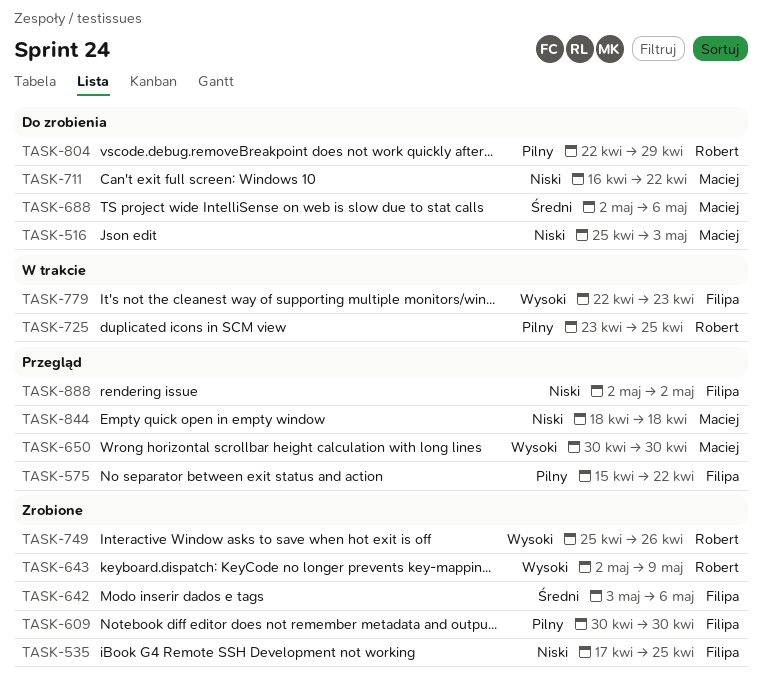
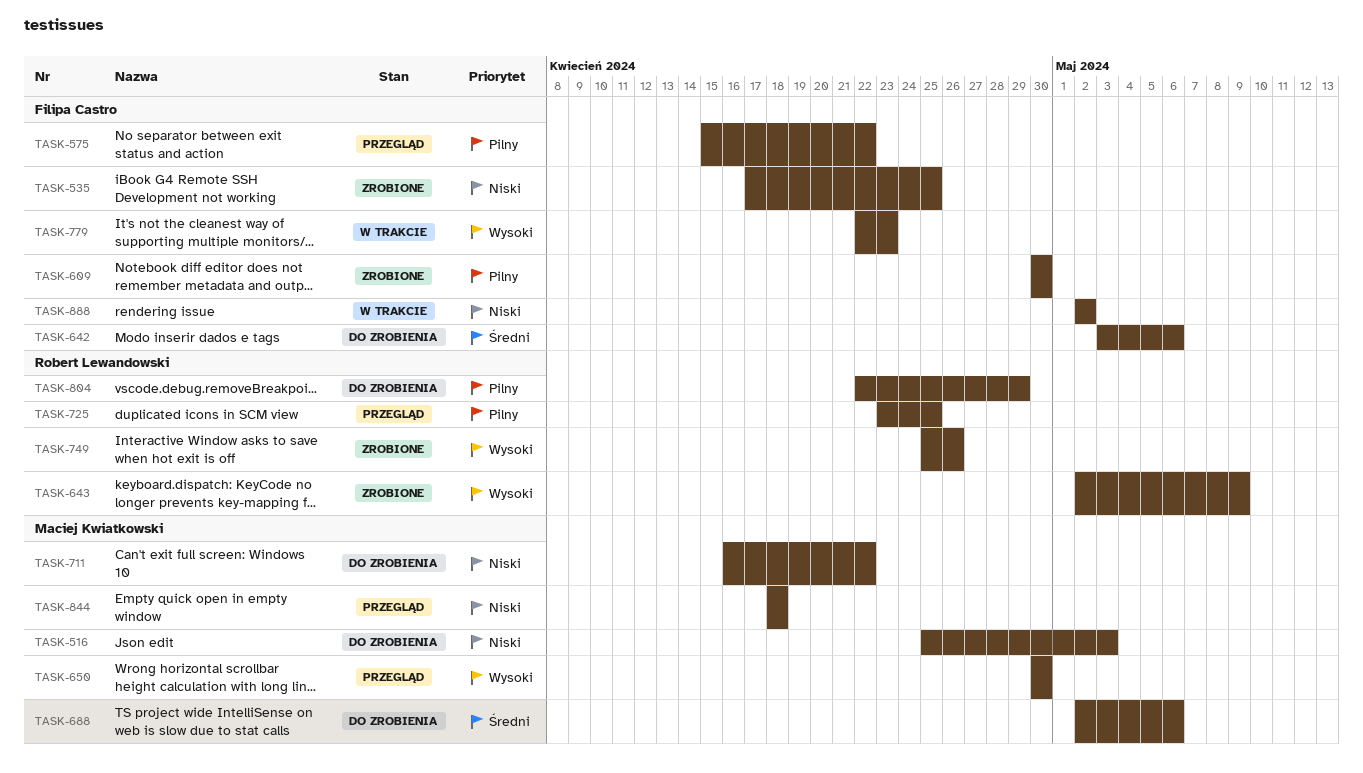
TASK-642, status: Zrobione -> Do zrobienia
TASK-725, status: W trakcie -> Przegląd
TASK-888, status: Przegląd -> W trakcie

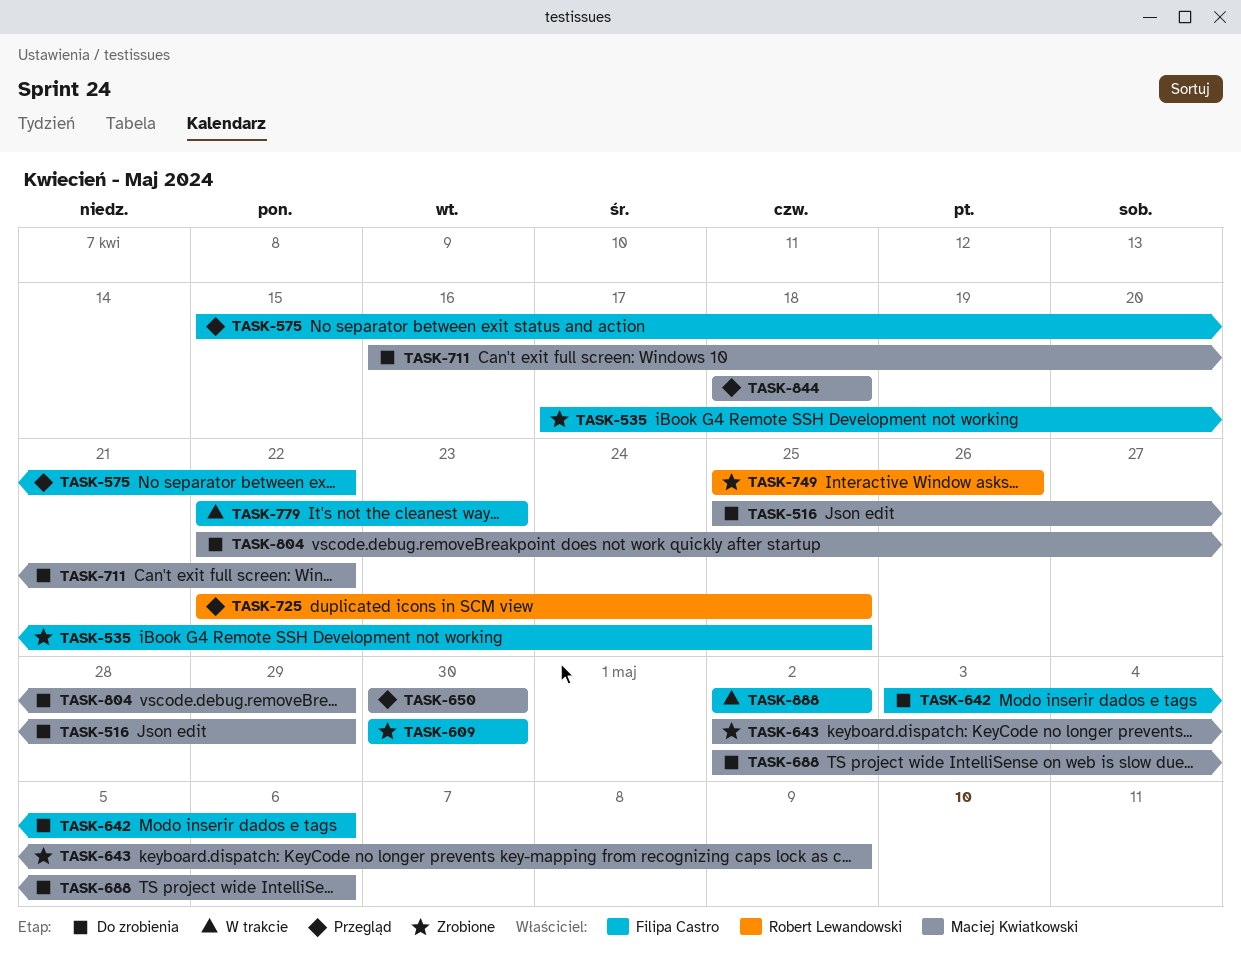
TASK-516, due: May 3 -> Apr 29
TASK-643, owner: Robert Lewandowski -> Maciej Kwiatkowski
TASK-725, start: Apr 23 -> Apr 22
TASK-804, owner: Robert Lewandowski -> Maciej Kwiatkowski

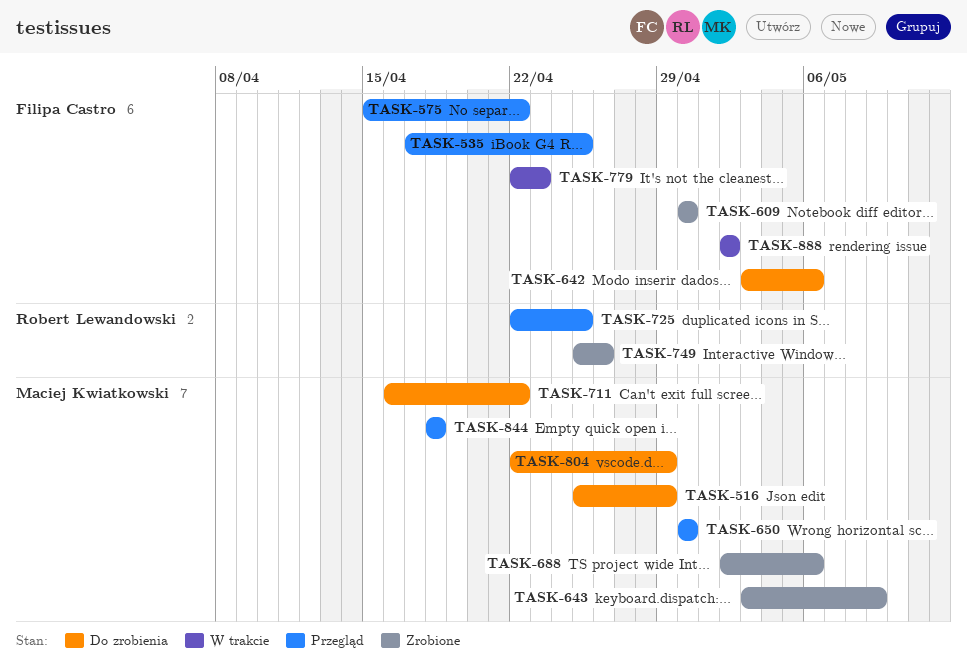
TASK-535, status: Zrobione -> Przegląd
TASK-643, start: May 2 -> May 3
TASK-688, status: Do zrobienia -> Zrobione

